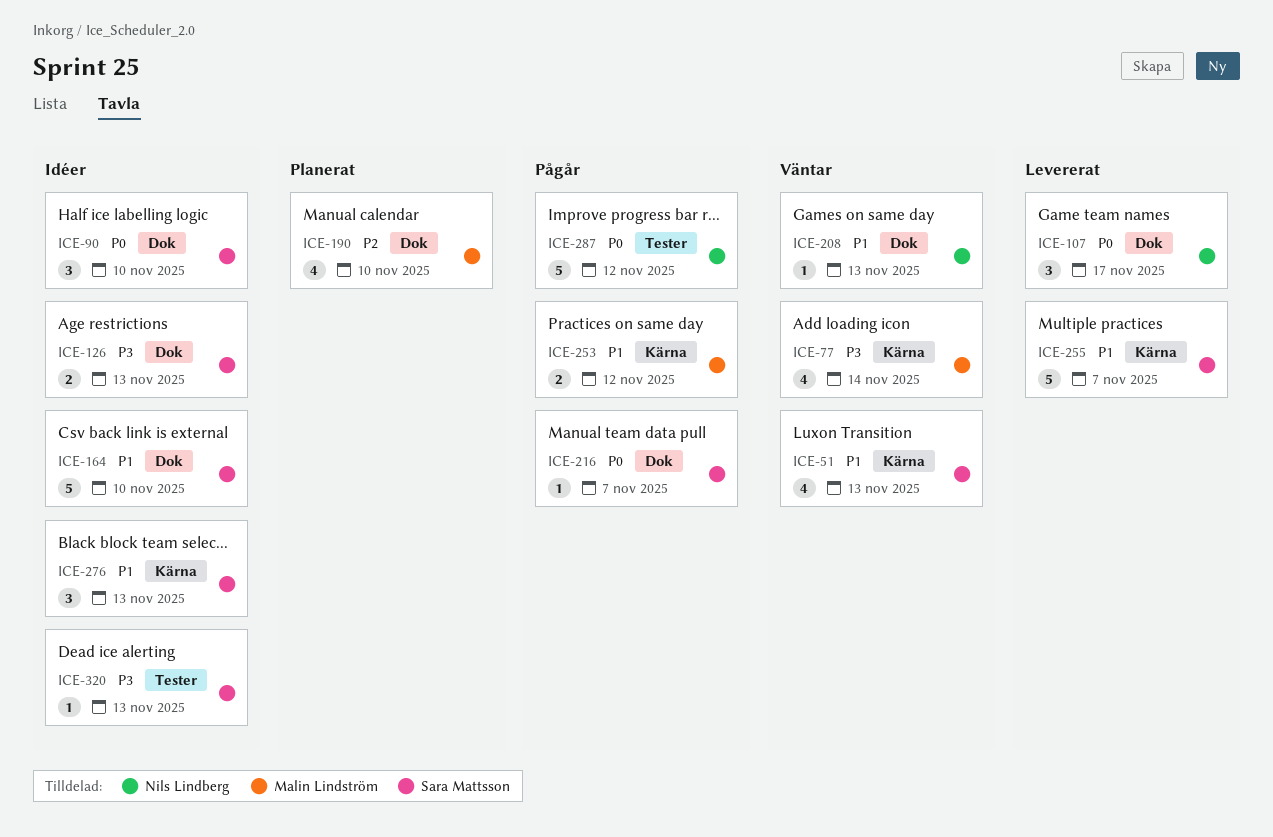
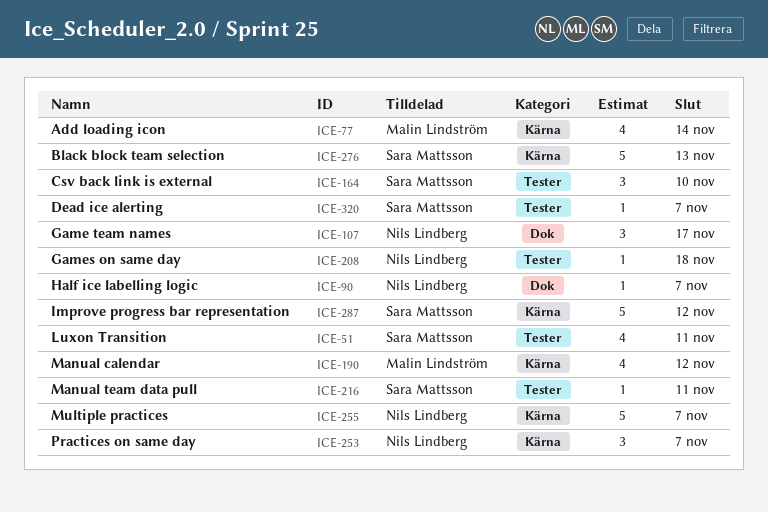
ICE-51, label: Kärna -> Tester
ICE-51, due: Nov 13 -> Nov 11
ICE-90, owner: Sara Mattsson -> Nils Lindberg
ICE-90, estimate: 3 -> 1
ICE-90, due: Nov 10 -> Nov 7
ICE-126: present -> none
ICE-164, label: Dok -> Tester
ICE-164, estimate: 5 -> 3
ICE-190, label: Dok -> Kärna
ICE-190, due: Nov 10 -> Nov 12
ICE-208, label: Dok -> Tester
ICE-208, due: Nov 13 -> Nov 18
ICE-216, label: Dok -> Tester
ICE-216, due: Nov 7 -> Nov 11
ICE-253, owner: Malin Lindström -> Nils Lindberg
ICE-253, estimate: 2 -> 3
ICE-253, due: Nov 12 -> Nov 7
ICE-255, owner: Sara Mattsson -> Nils Lindberg
ICE-276, estimate: 3 -> 5
ICE-287, owner: Nils Lindberg -> Sara Mattsson
ICE-287, label: Tester -> Kärna
ICE-320, due: Nov 13 -> Nov 7

